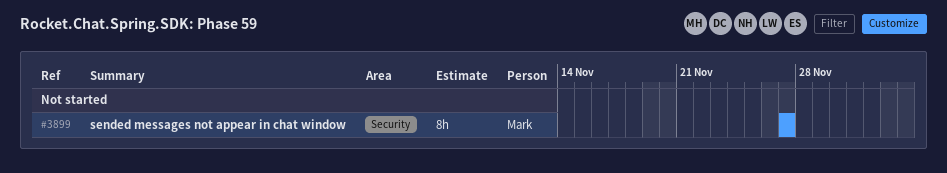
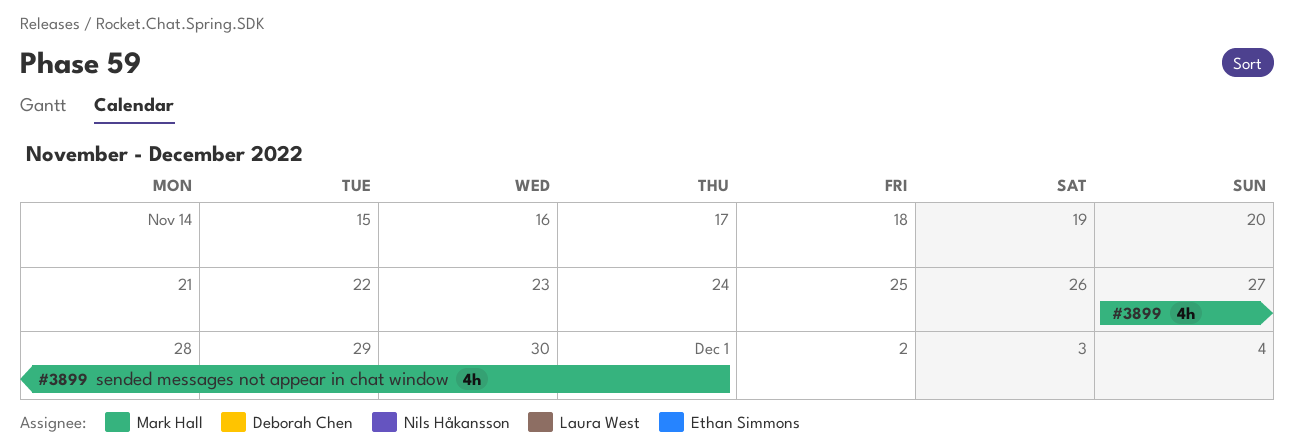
#3899, estimate: 8h -> 4h
#3899, due: Nov 27 -> Dec 1

